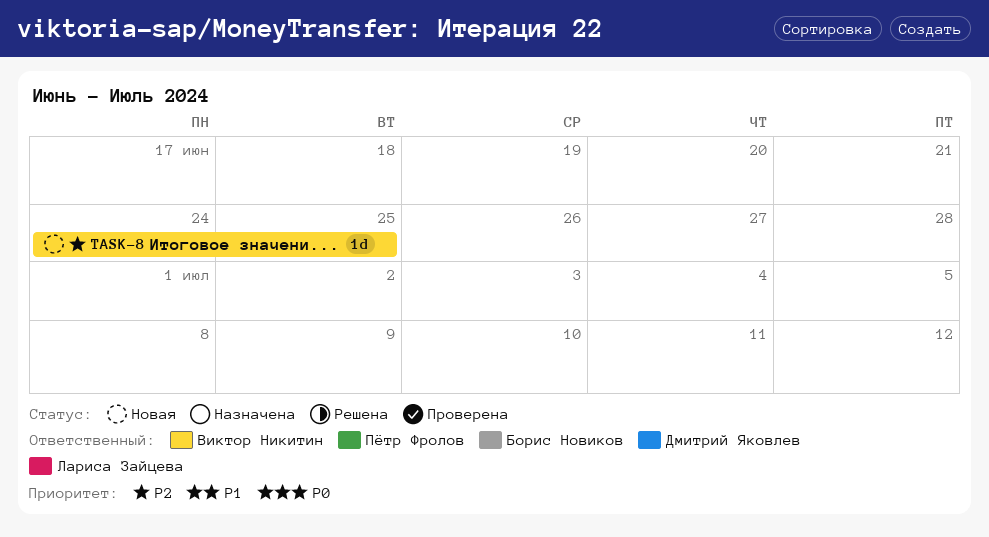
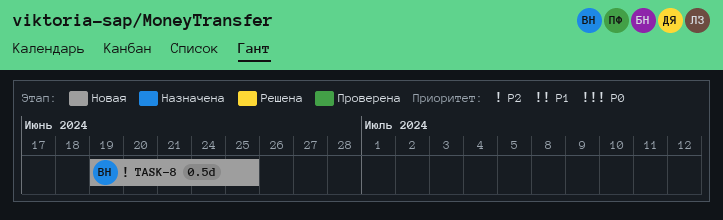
TASK-8, estimate: 1d -> 0.5d
TASK-8, start: Jun 24 -> Jun 19

